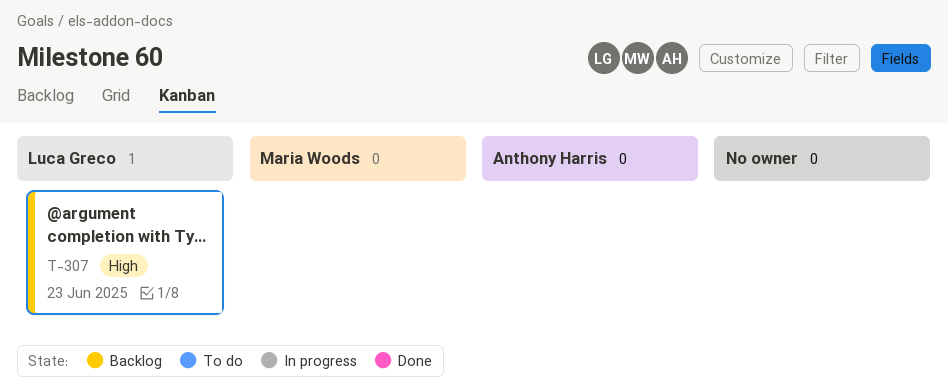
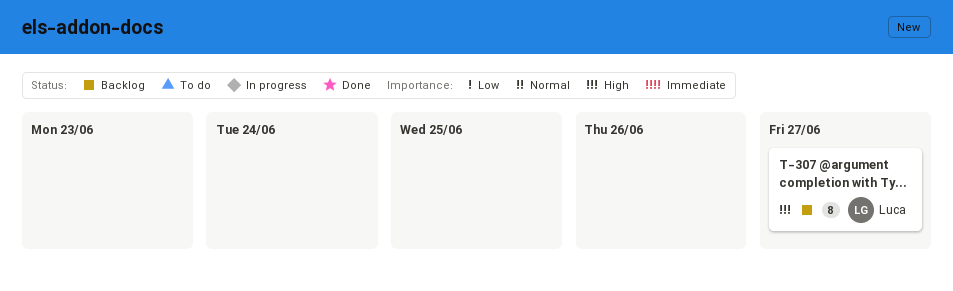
T-307, due: Jun 23 -> Jun 27

